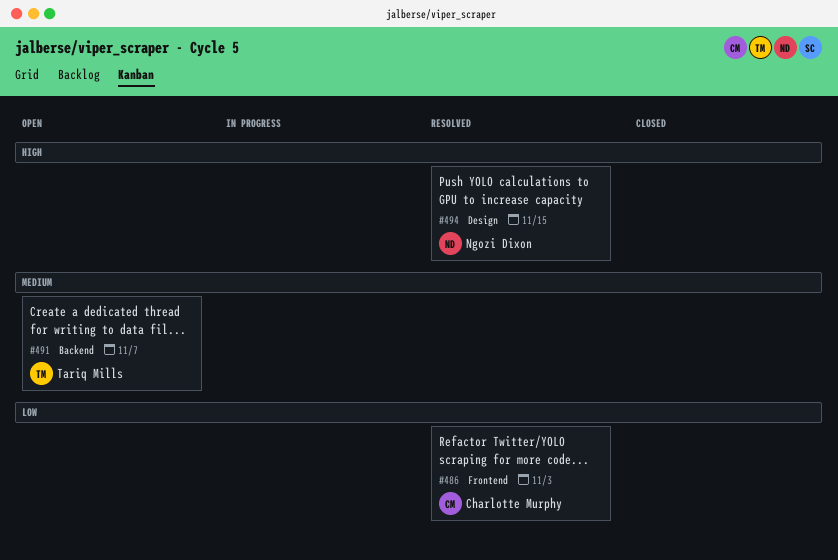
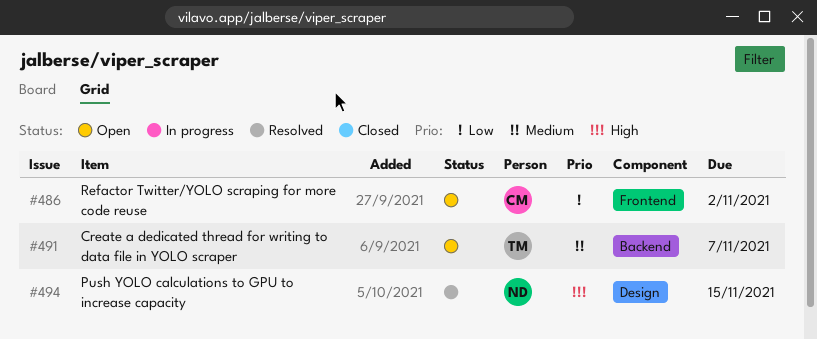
#486, status: Resolved -> Open
#486, due: Nov 3 -> Nov 2

